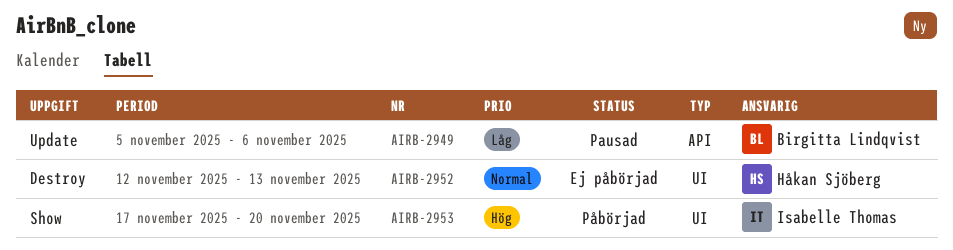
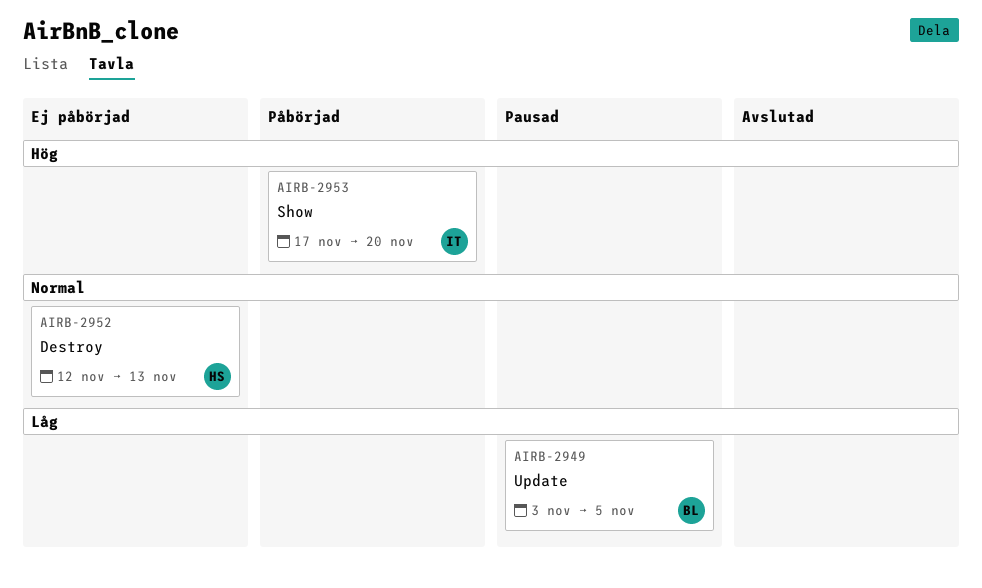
AIRB-2949, start: Nov 5 -> Nov 3
AIRB-2949, due: Nov 6 -> Nov 5

